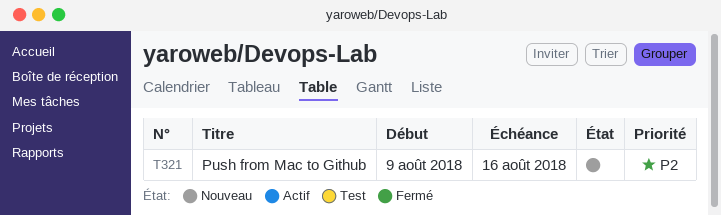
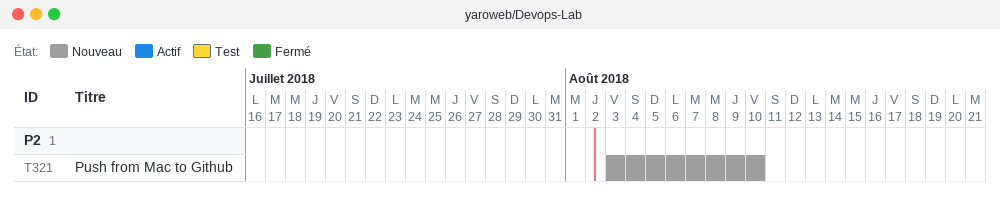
T321, start: Aug 9 -> Aug 3
T321, due: Aug 16 -> Aug 10

